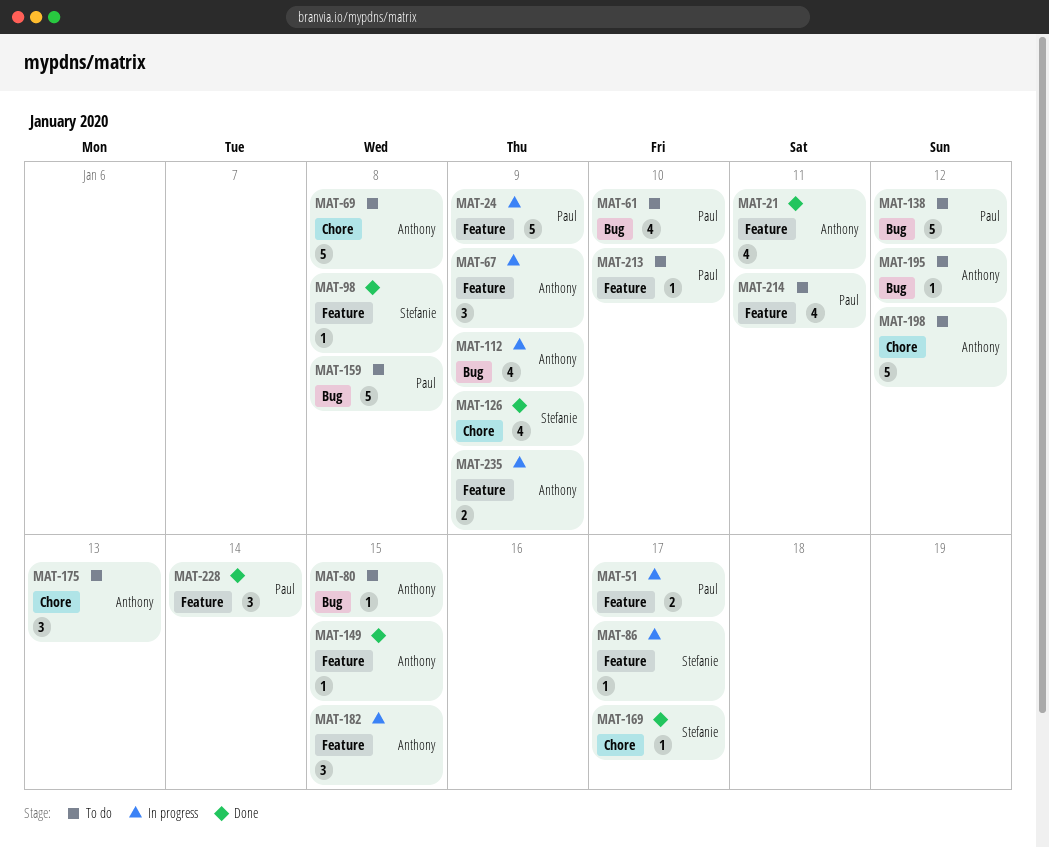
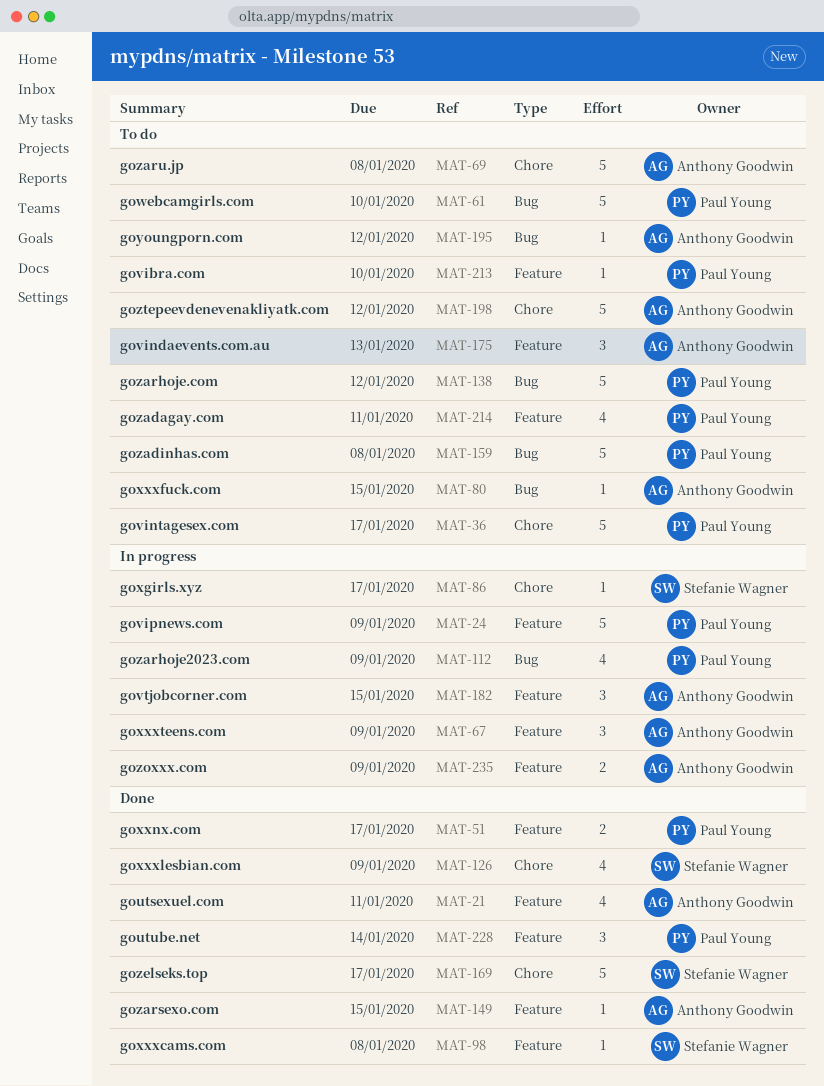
MAT-36: none -> present
MAT-51, status: In progress -> Done
MAT-61, estimate: 4 -> 5
MAT-86, label: Feature -> Chore
MAT-112, owner: Anthony Goodwin -> Paul Young
MAT-169, estimate: 1 -> 5
MAT-175, label: Chore -> Feature

